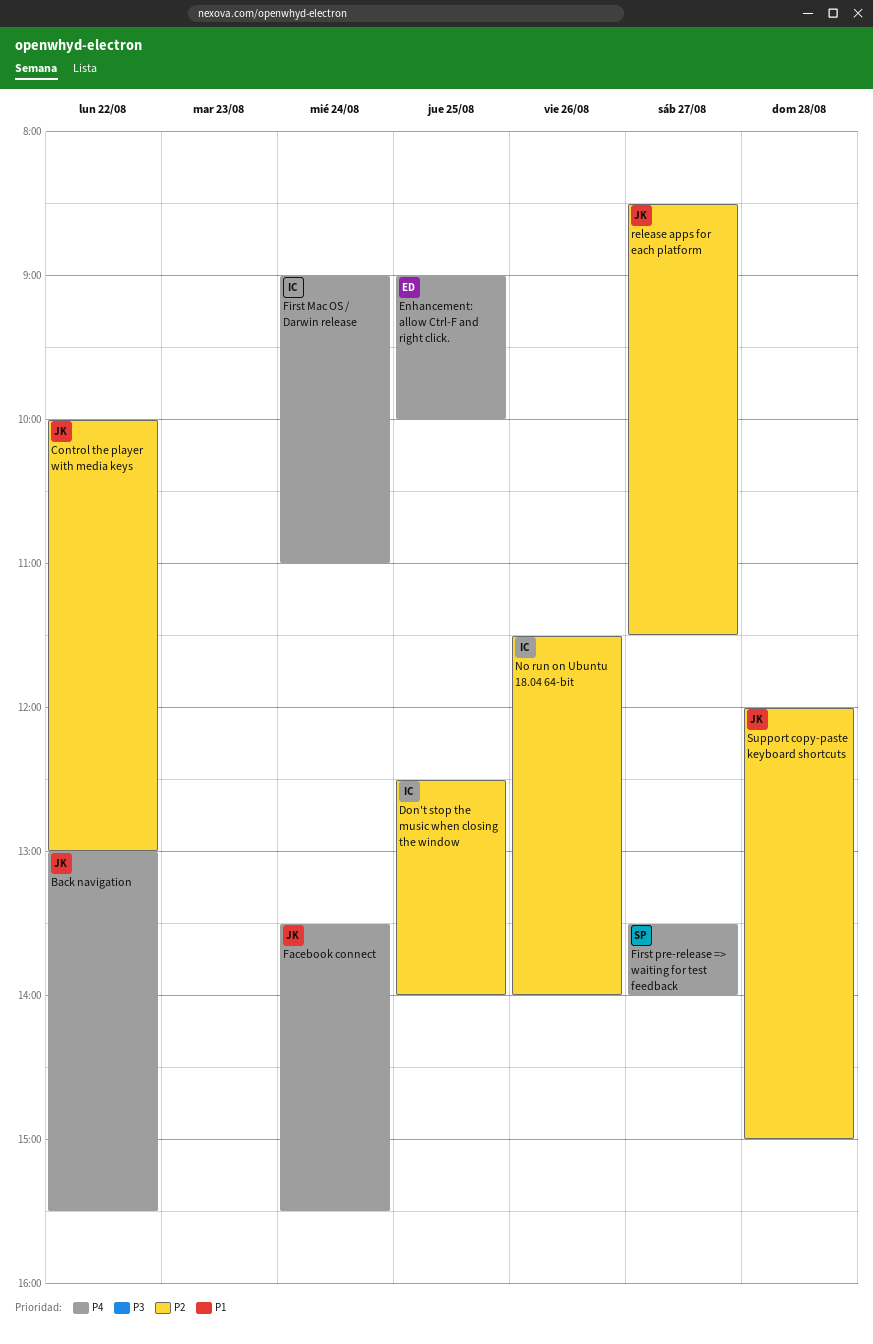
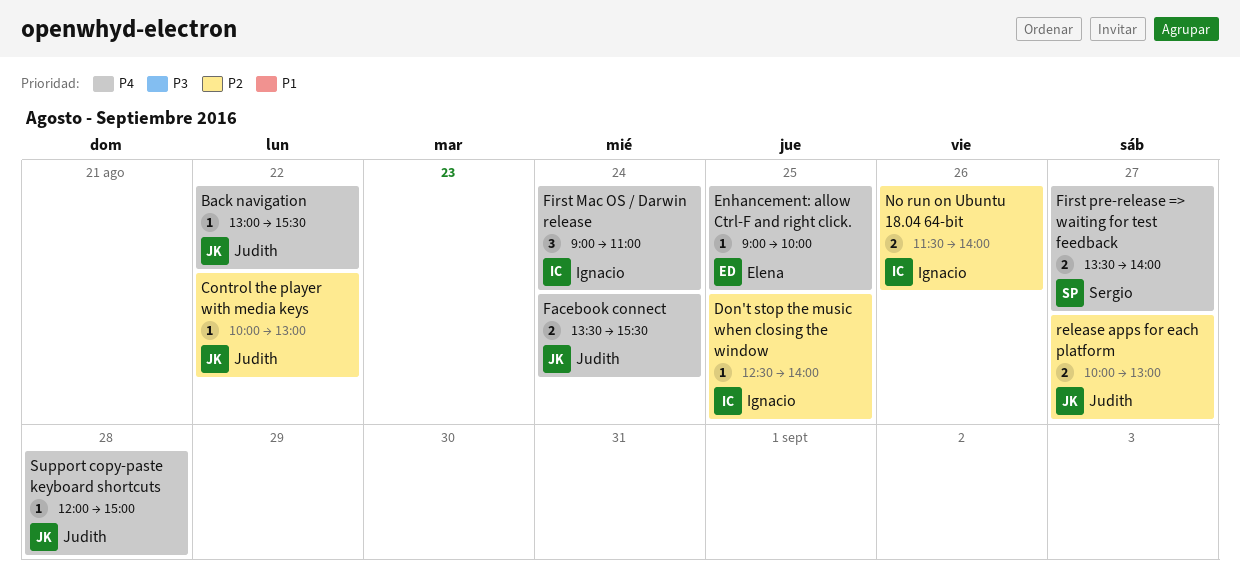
release apps for each platform, begins: 08:30 -> 10:00
release apps for each platform, ends: 11:30 -> 13:00
Support copy-paste keyboard shortcuts, priority: P2 -> P4

